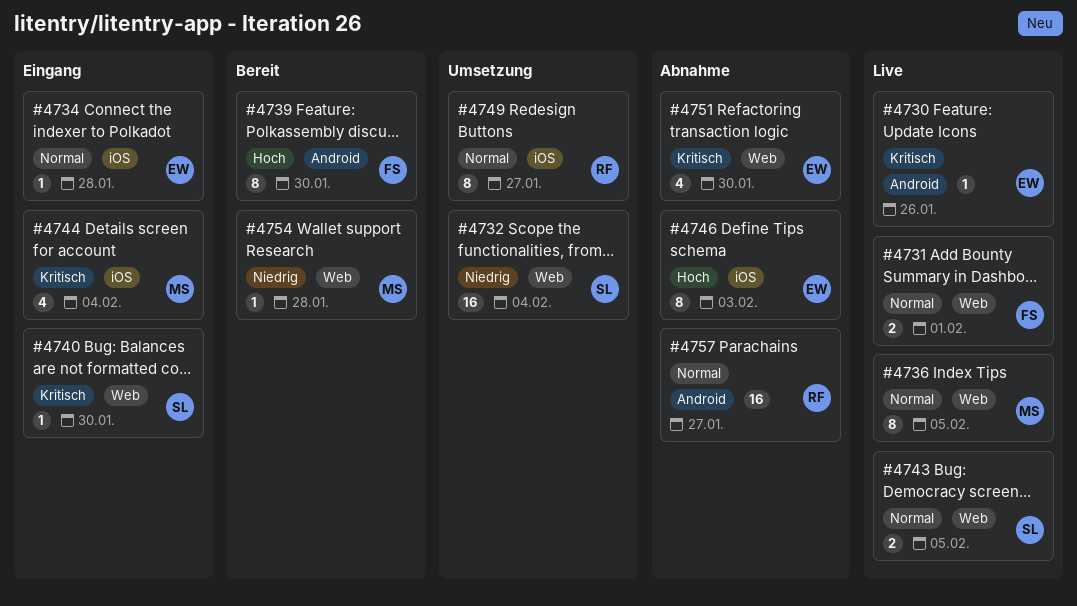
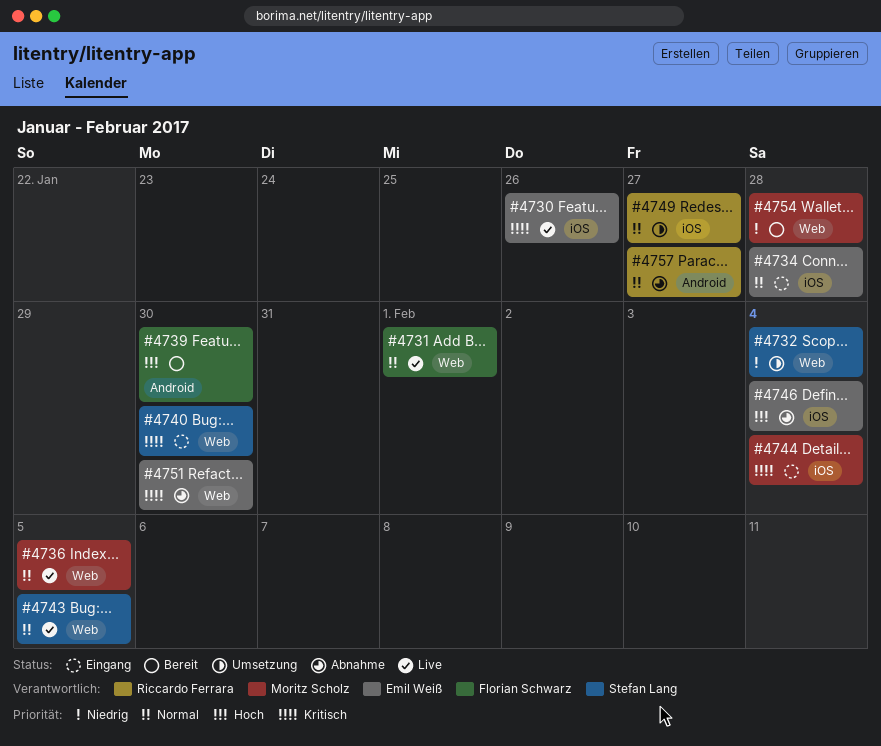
#4730, label: Android -> iOS
#4746, due: Feb 3 -> Feb 4

